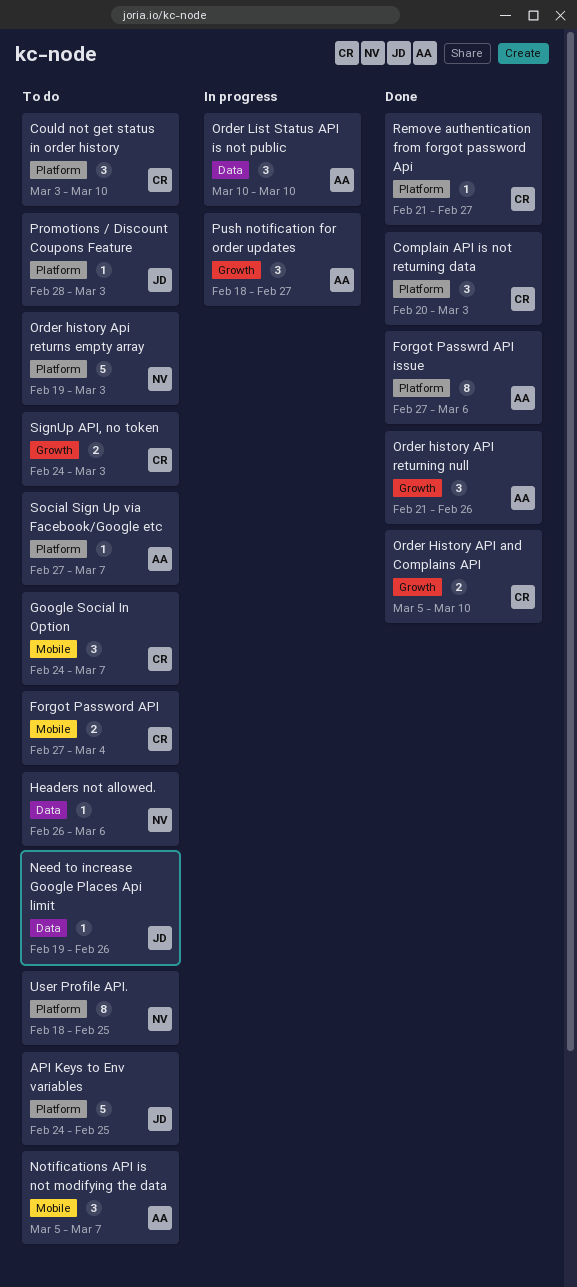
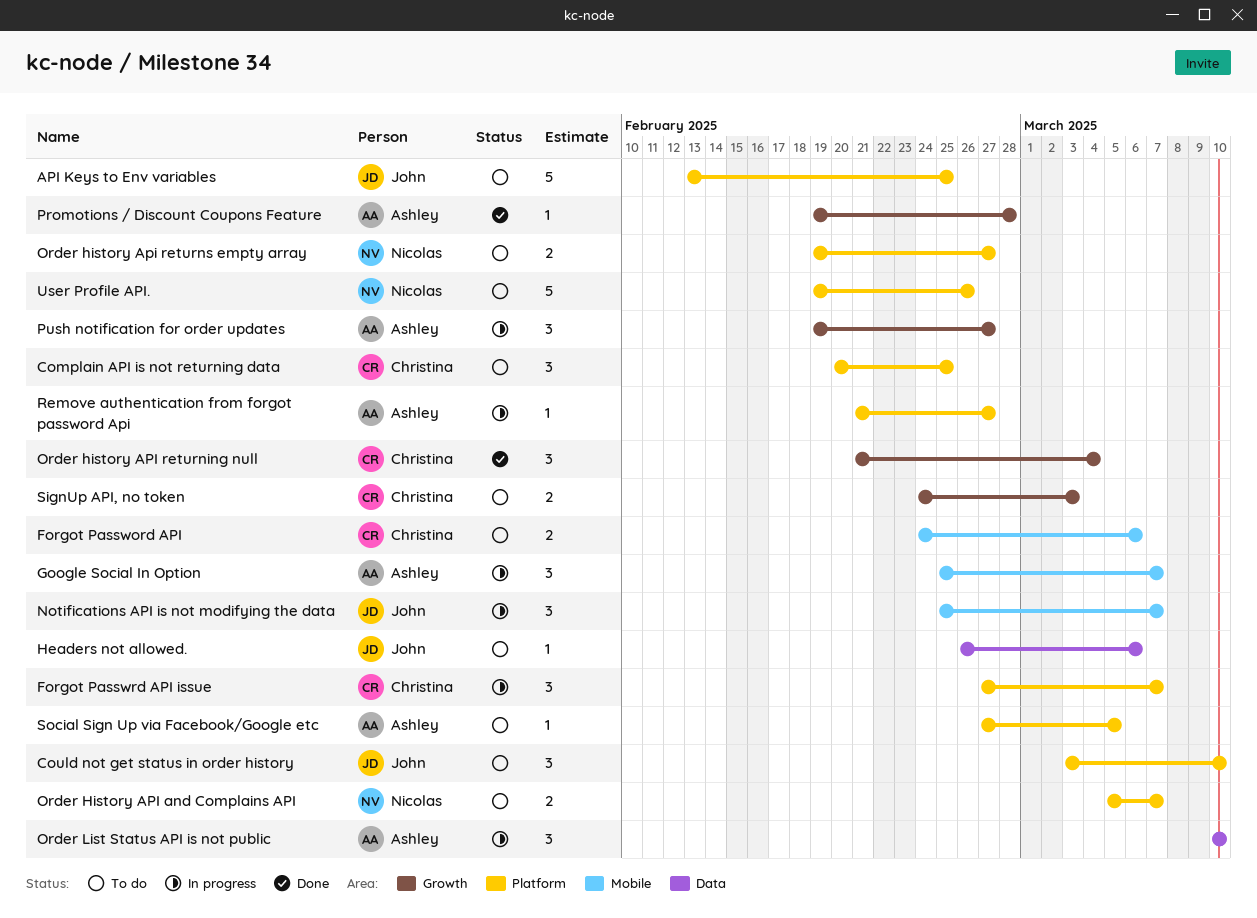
API Keys to Env variables, start: Feb 24 -> Feb 13
Complain API is not returning data, status: Done -> To do
Complain API is not returning data, due: Mar 3 -> Feb 25
Could not get status in order history, owner: Christina -> John
Forgot Password API, start: Feb 27 -> Feb 24
Forgot Password API, due: Mar 4 -> Mar 6
Forgot Passwrd API issue, status: Done -> In progress
Forgot Passwrd API issue, owner: Ashley -> Christina
Forgot Passwrd API issue, estimate: 8 -> 3
Forgot Passwrd API issue, due: Mar 6 -> Mar 7
Google Social In Option, status: To do -> In progress
Google Social In Option, owner: Christina -> Ashley
Google Social In Option, start: Feb 24 -> Feb 25
Headers not allowed., owner: Nicolas -> John
Need to increase Google Places Api limit: present -> none
Notifications API is not modifying the data, status: To do -> In progress
Notifications API is not modifying the data, owner: Ashley -> John
Notifications API is not modifying the data, start: Mar 5 -> Feb 25
Order History API and Complains API, status: Done -> To do
Order History API and Complains API, owner: Christina -> Nicolas
Order History API and Complains API, label: Growth -> Platform
Order History API and Complains API, due: Mar 10 -> Mar 7
Order history API returning null, owner: Ashley -> Christina
Order history API returning null, due: Feb 26 -> Mar 4
Order history Api returns empty array, estimate: 5 -> 2
Order history Api returns empty array, due: Mar 3 -> Feb 27
Promotions / Discount Coupons Feature, status: To do -> Done
Promotions / Discount Coupons Feature, owner: John -> Ashley
Promotions / Discount Coupons Feature, label: Platform -> Growth
Promotions / Discount Coupons Feature, start: Feb 28 -> Feb 19
Promotions / Discount Coupons Feature, due: Mar 3 -> Feb 28
Push notification for order updates, start: Feb 18 -> Feb 19
Remove authentication from forgot password Api, status: Done -> In progress
Remove authentication from forgot password Api, owner: Christina -> Ashley
Social Sign Up via Facebook/Google etc, due: Mar 7 -> Mar 5
User Profile API., estimate: 8 -> 5
User Profile API., start: Feb 18 -> Feb 19
User Profile API., due: Feb 25 -> Feb 26

